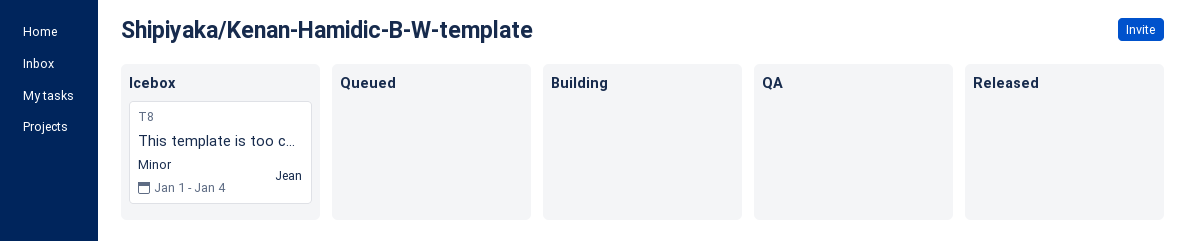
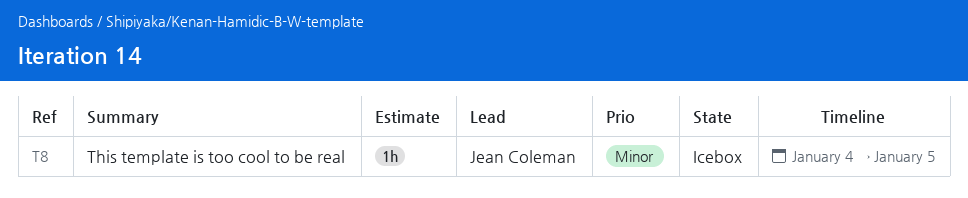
T8, start: Jan 1 -> Jan 4
T8, due: Jan 4 -> Jan 5

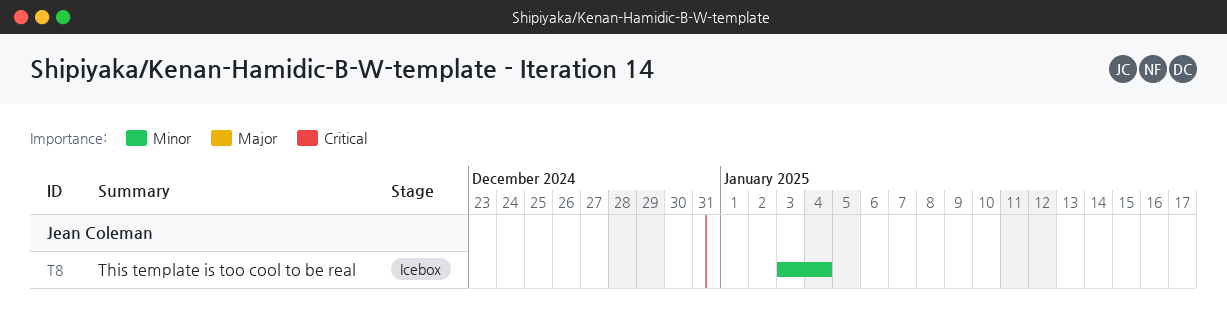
T8, start: Jan 4 -> Jan 3
T8, due: Jan 5 -> Jan 4

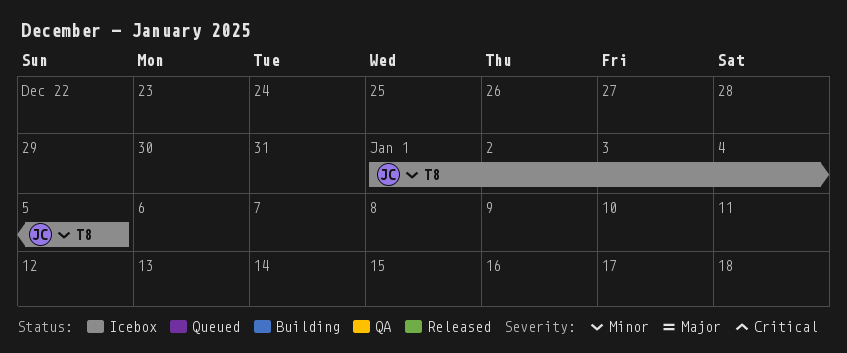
T8, start: Jan 3 -> Jan 1
T8, due: Jan 4 -> Jan 5

